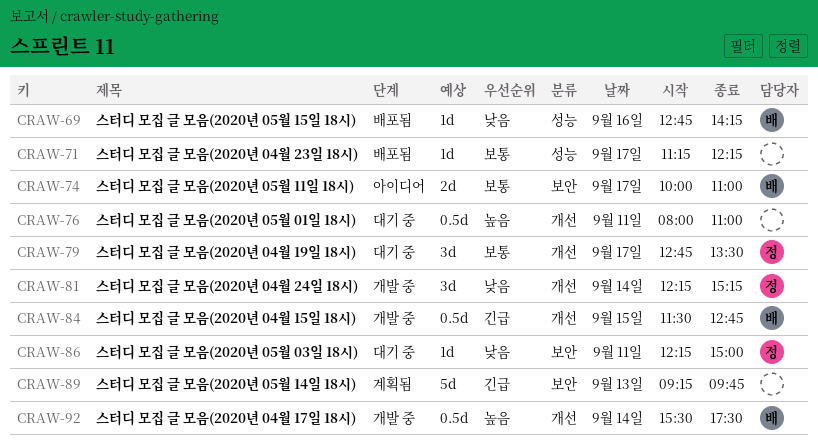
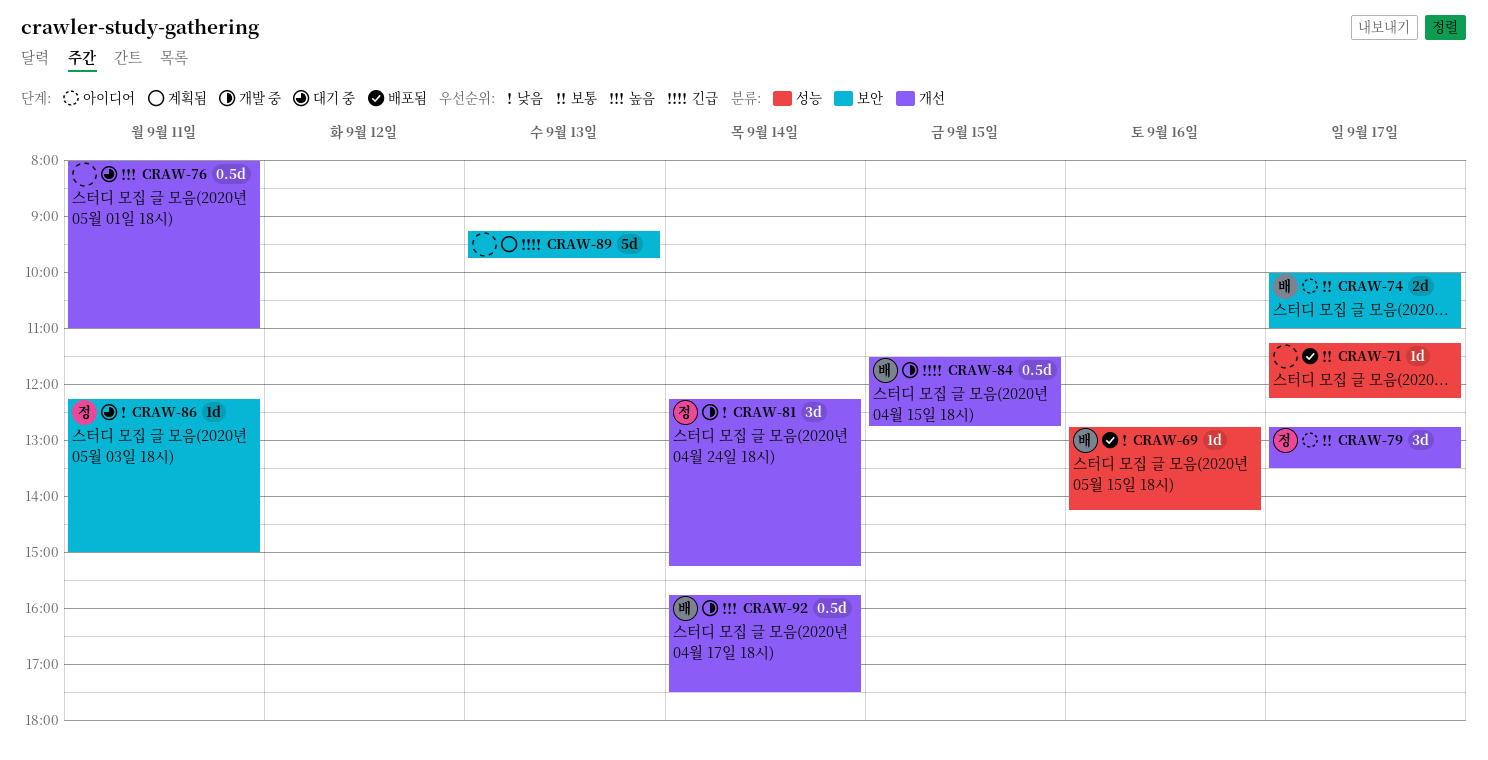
CRAW-79, status: 대기 중 -> 아이디어
CRAW-92, begins: 15:30 -> 15:45

